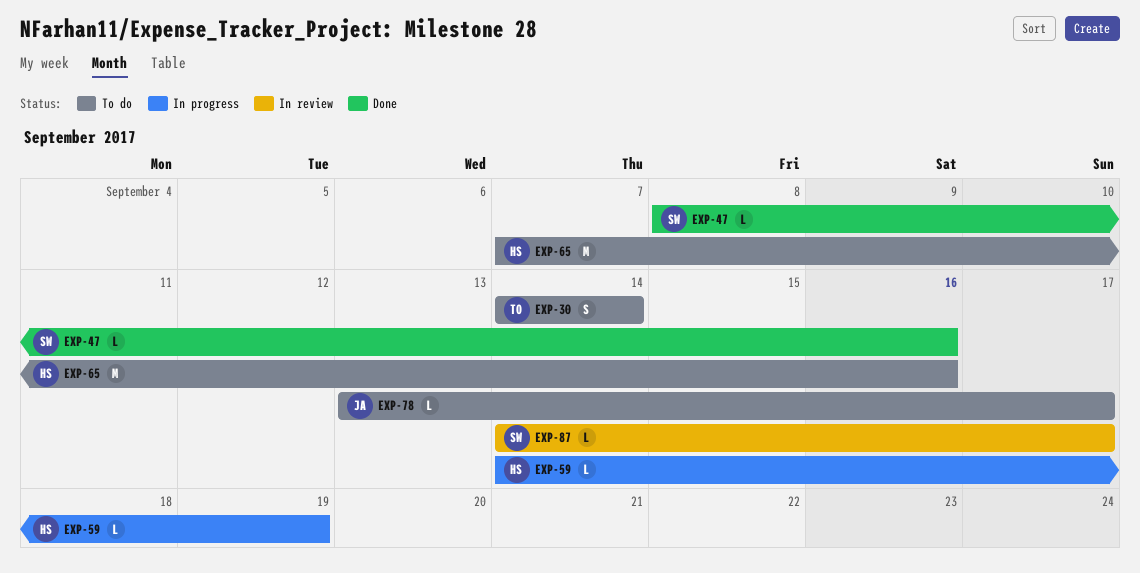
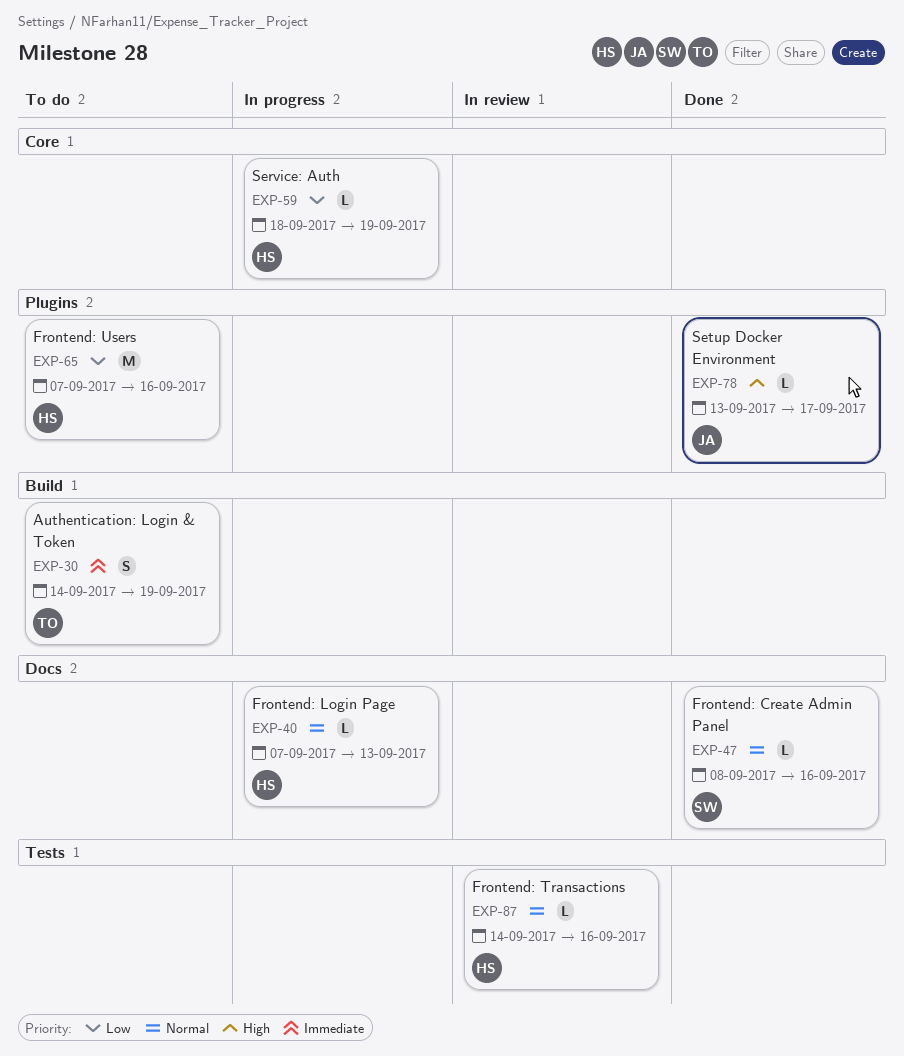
EXP-30, due: Sep 14 -> Sep 19
EXP-40: none -> present
EXP-59, start: Sep 14 -> Sep 18
EXP-78, status: To do -> Done
EXP-87, owner: SW -> HS
EXP-87, due: Sep 17 -> Sep 16

